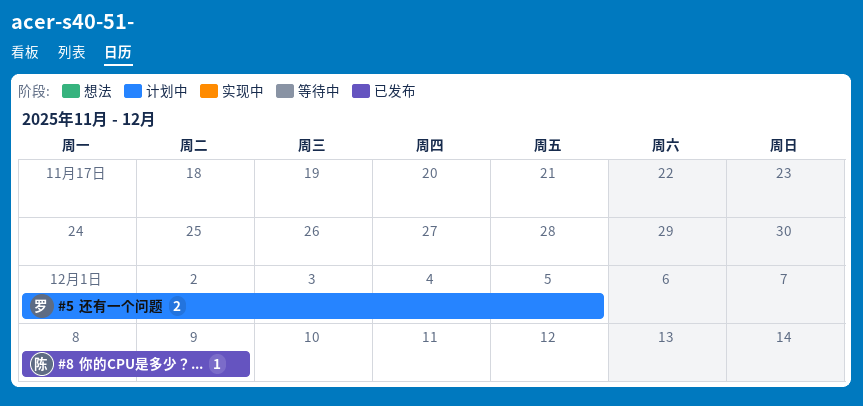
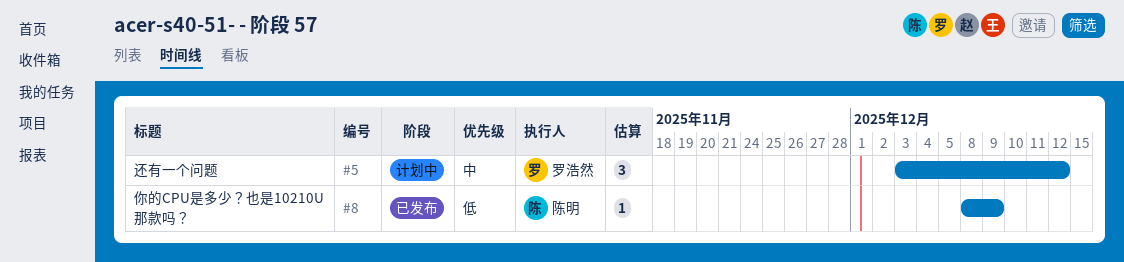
#5, estimate: 2 -> 3
#5, start: Dec 1 -> Dec 3
#5, due: Dec 5 -> Dec 12

